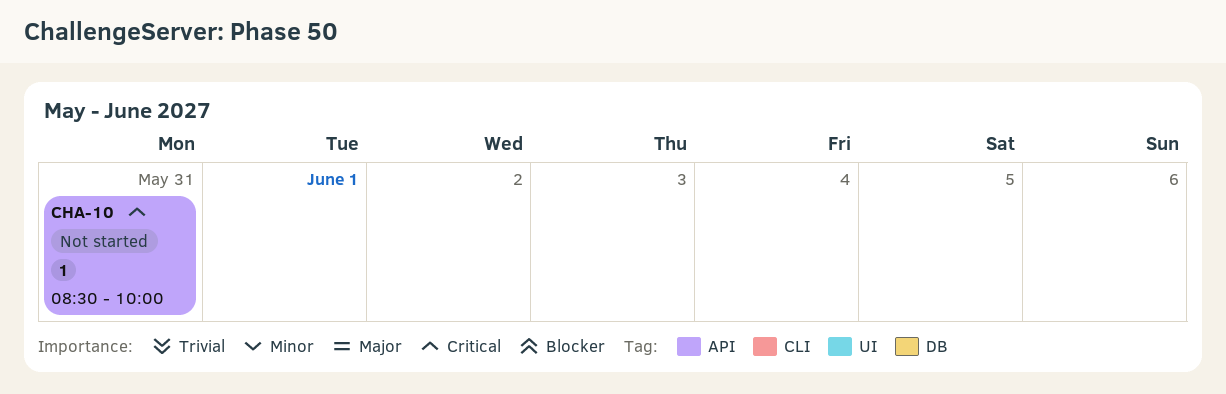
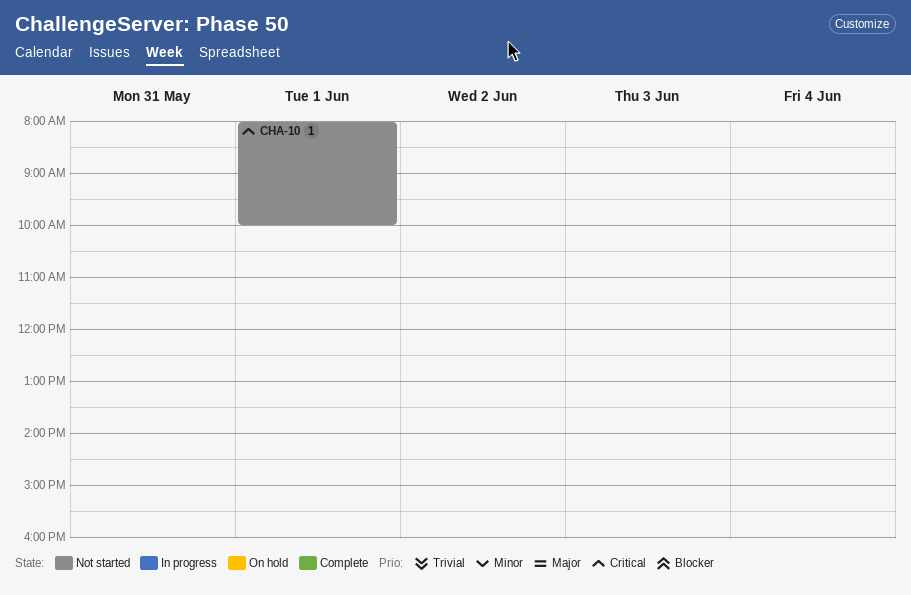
CHA-10, day: May 31 -> Jun 1
CHA-10, begins: 08:30 -> 08:00

